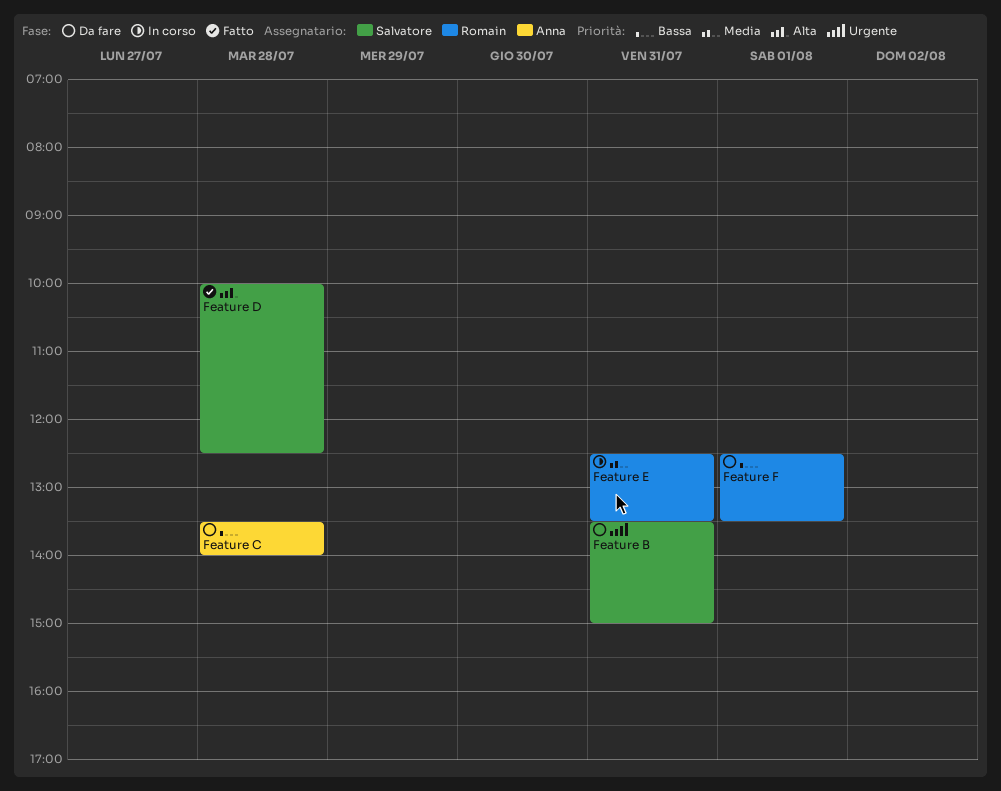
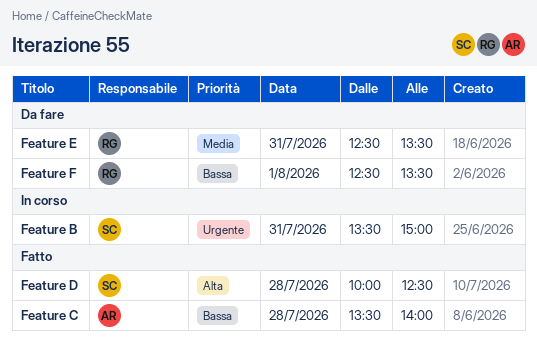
Feature B, status: Da fare -> In corso
Feature C, status: Da fare -> Fatto
Feature E, status: In corso -> Da fare

